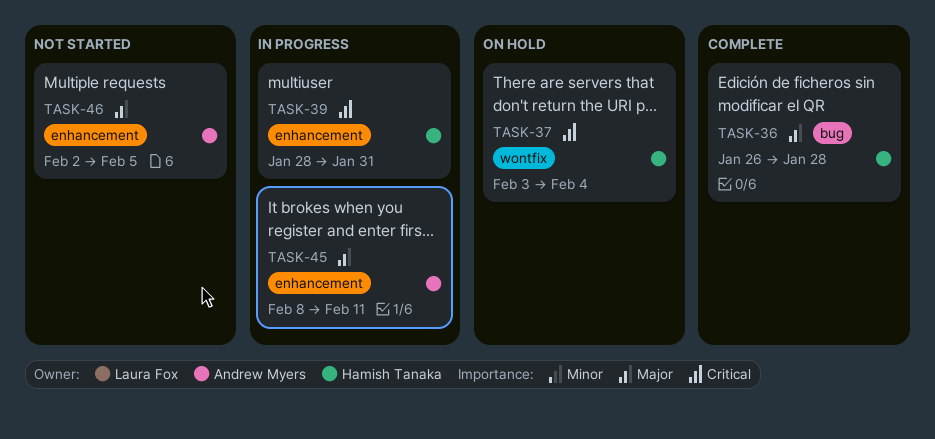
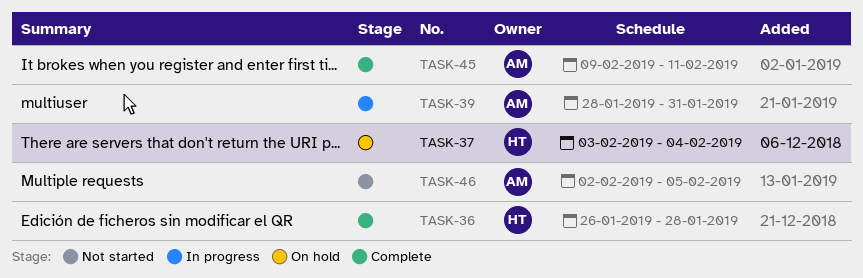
TASK-39, owner: Hamish Tanaka -> Andrew Myers
TASK-45, status: In progress -> Complete
TASK-45, start: Feb 8 -> Feb 9

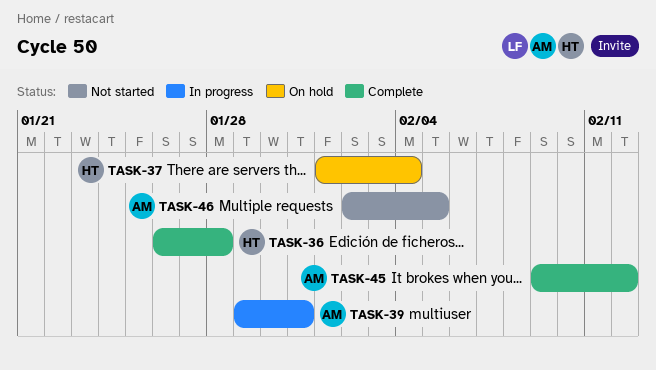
TASK-37, start: Feb 3 -> Feb 1
TASK-39, start: Jan 28 -> Jan 29
TASK-45, due: Feb 11 -> Feb 12

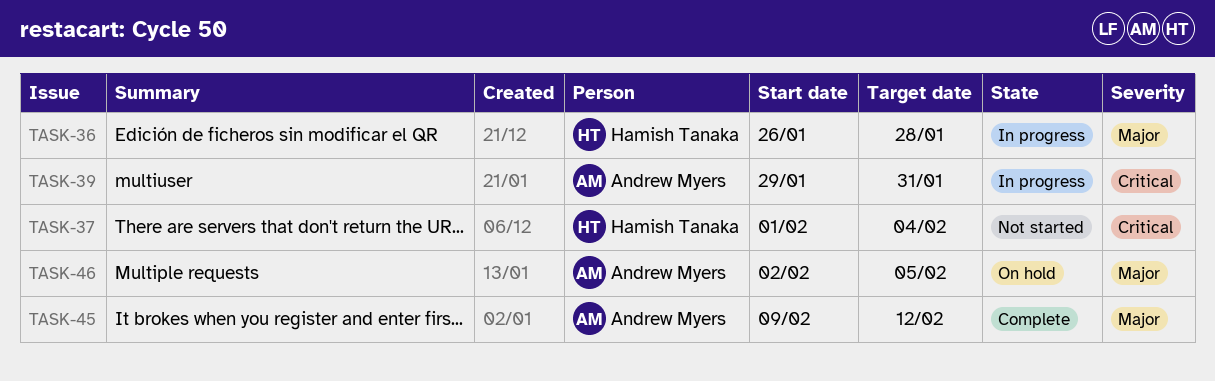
TASK-36, status: Complete -> In progress
TASK-37, status: On hold -> Not started
TASK-46, status: Not started -> On hold

